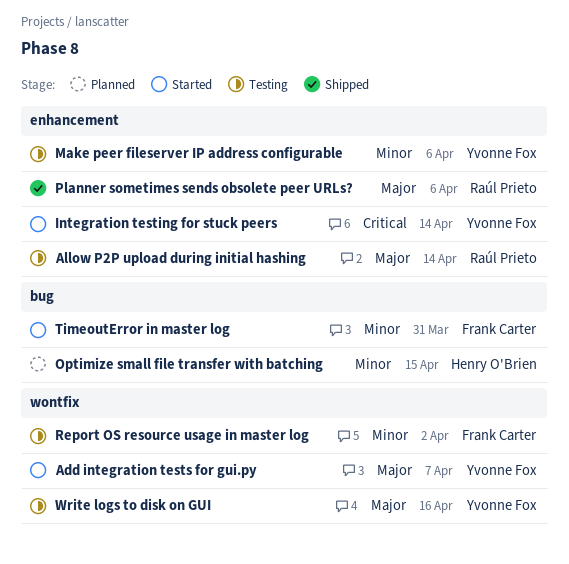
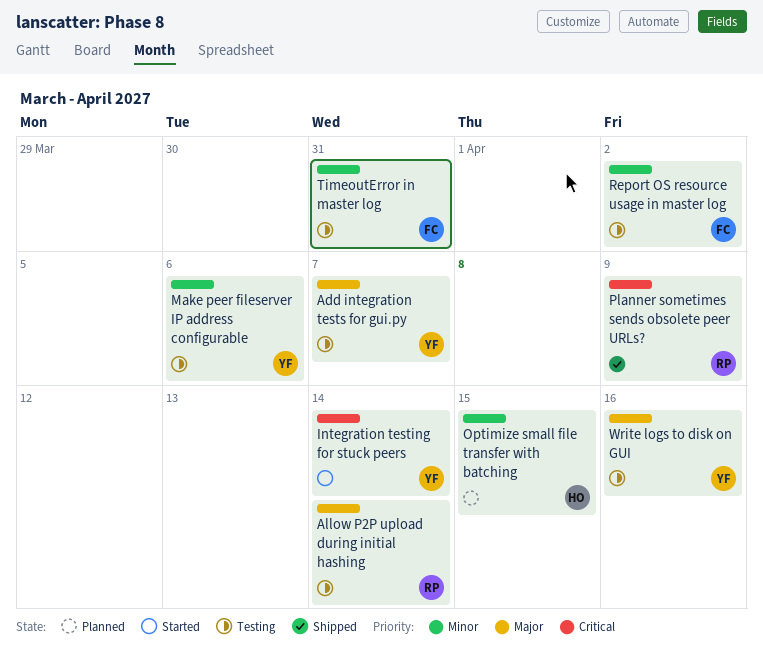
Add integration tests for gui.py, status: Started -> Testing
Planner sometimes sends obsolete peer URLs?, priority: Major -> Critical
Planner sometimes sends obsolete peer URLs?, due: Apr 6 -> Apr 9
TimeoutError in master log, status: Started -> Testing

